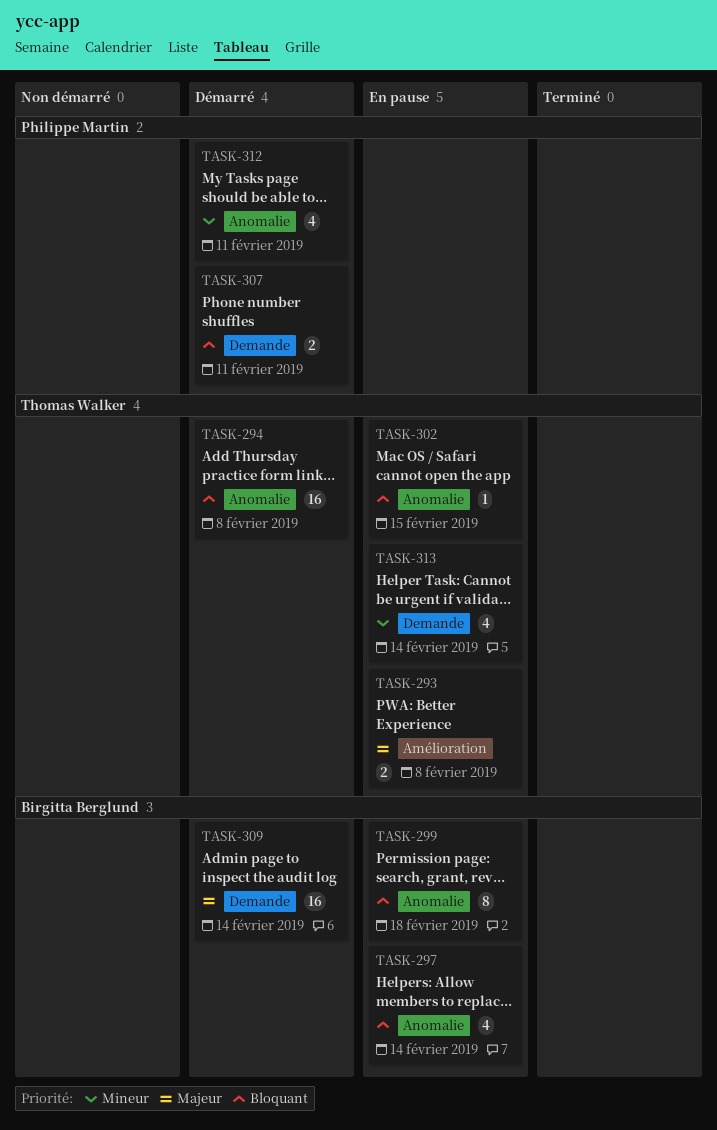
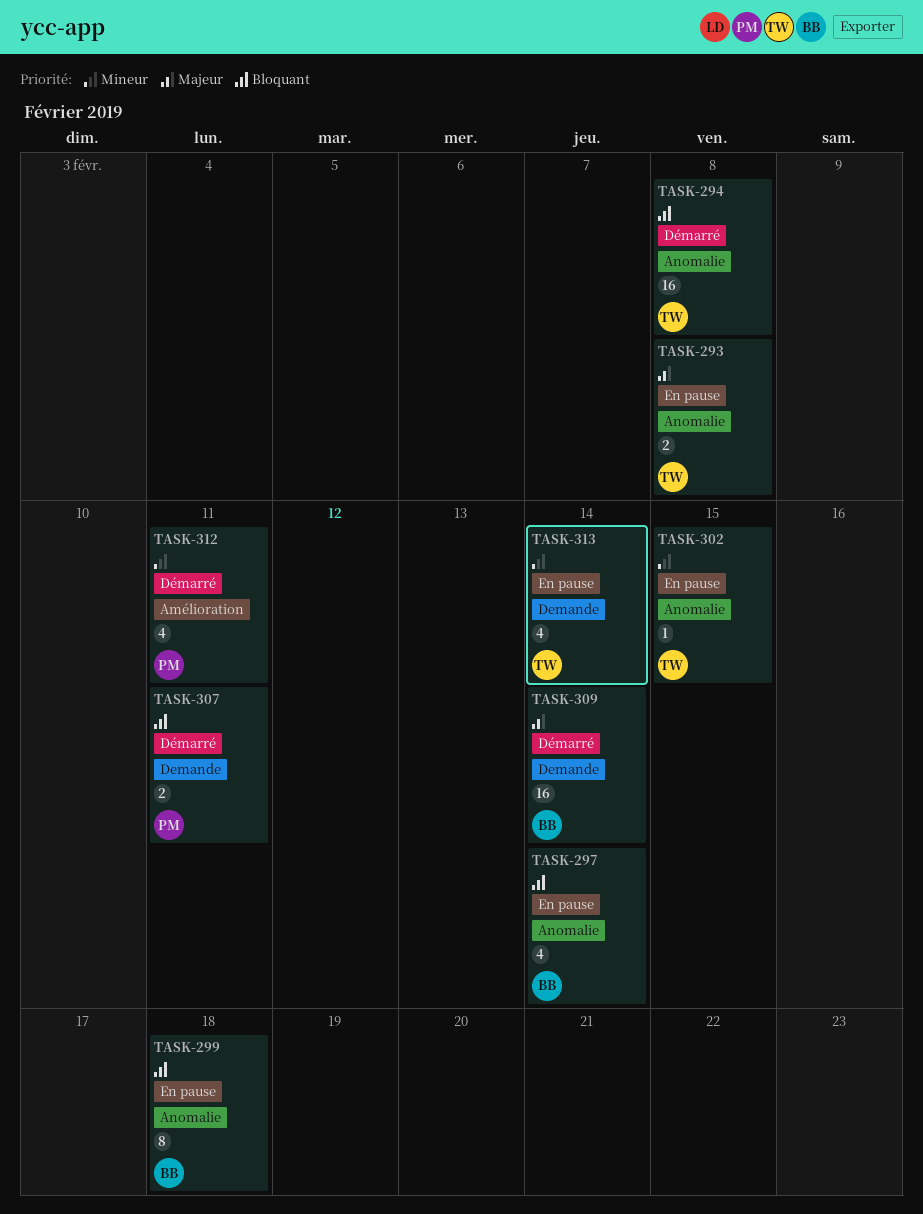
TASK-293, label: Amélioration -> Anomalie
TASK-302, priority: Bloquant -> Mineur
TASK-312, label: Anomalie -> Amélioration

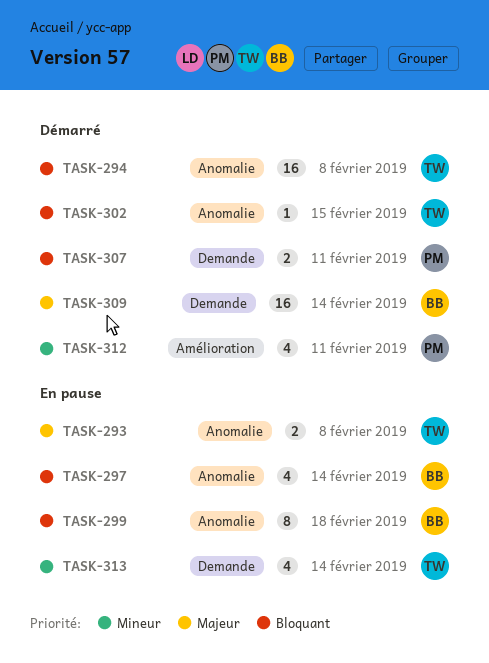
TASK-302, status: En pause -> Démarré
TASK-302, priority: Mineur -> Bloquant

